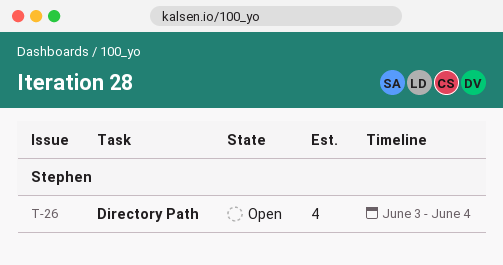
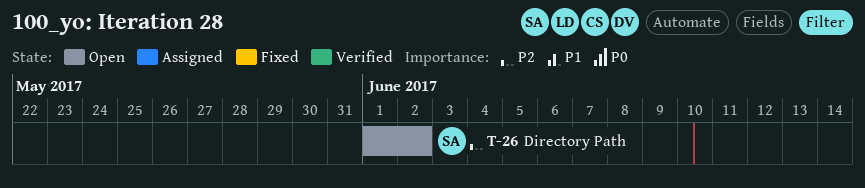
T-26, start: Jun 3 -> Jun 1
T-26, due: Jun 4 -> Jun 2

